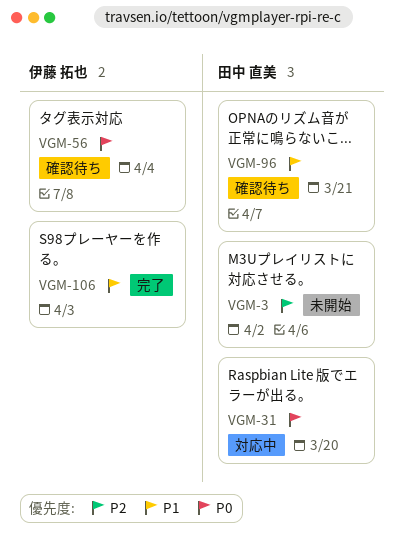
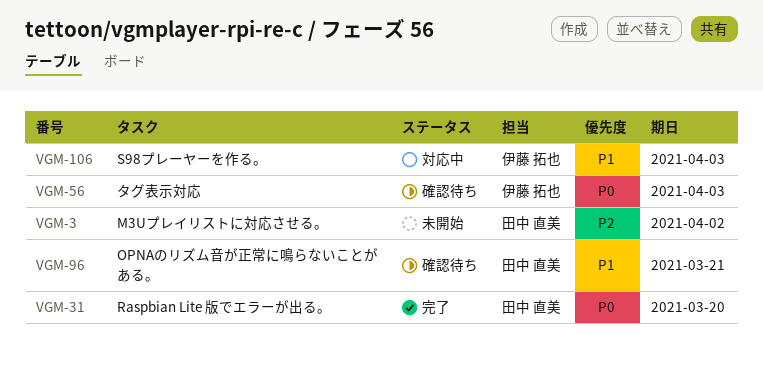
VGM-31, status: 対応中 -> 完了
VGM-56, due: Apr 4 -> Apr 3
VGM-106, status: 完了 -> 対応中

